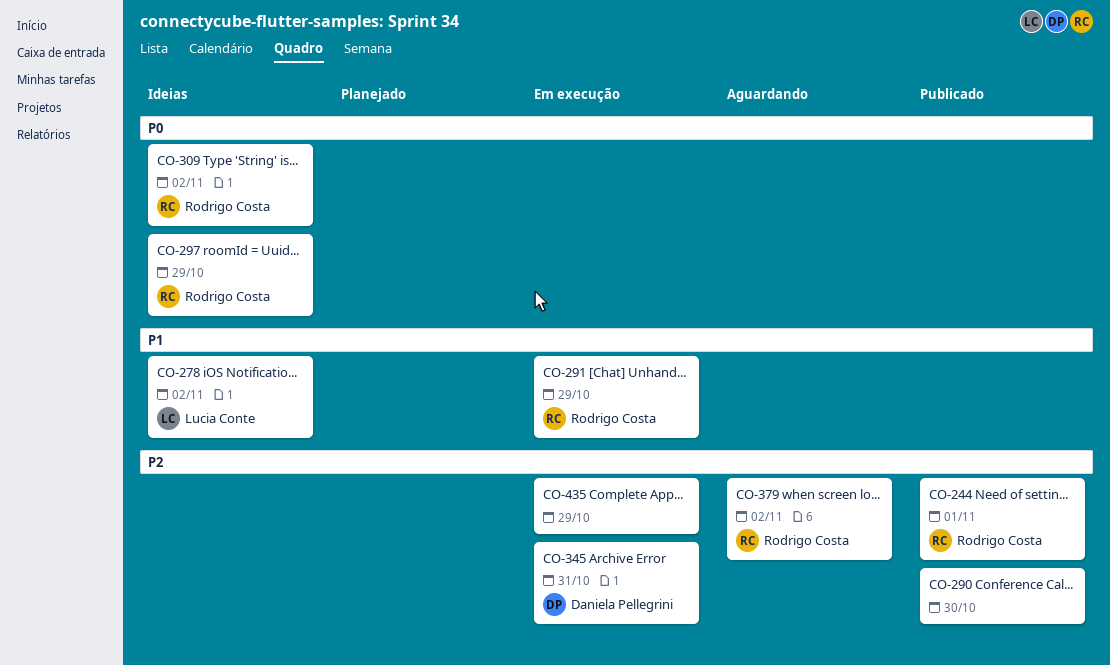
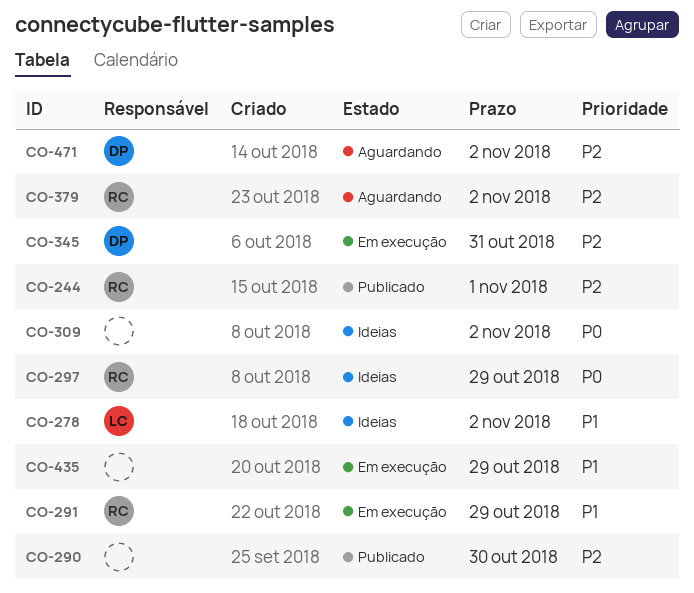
CO-309, owner: Rodrigo Costa -> none
CO-435, priority: P2 -> P1
CO-471: none -> present

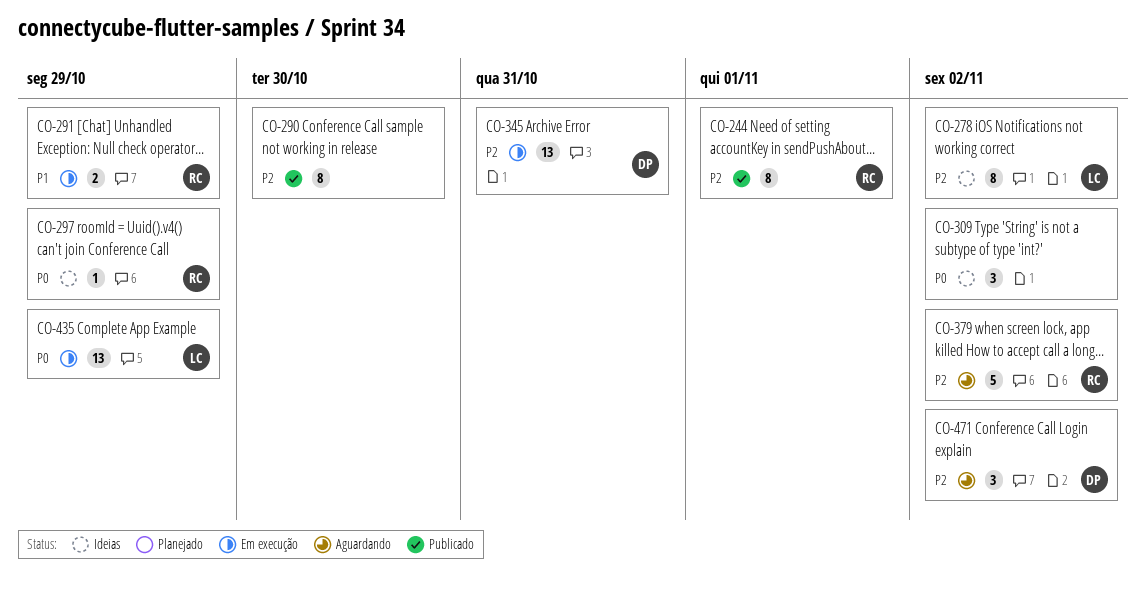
CO-278, priority: P1 -> P2
CO-435, owner: none -> LC
CO-435, priority: P1 -> P0

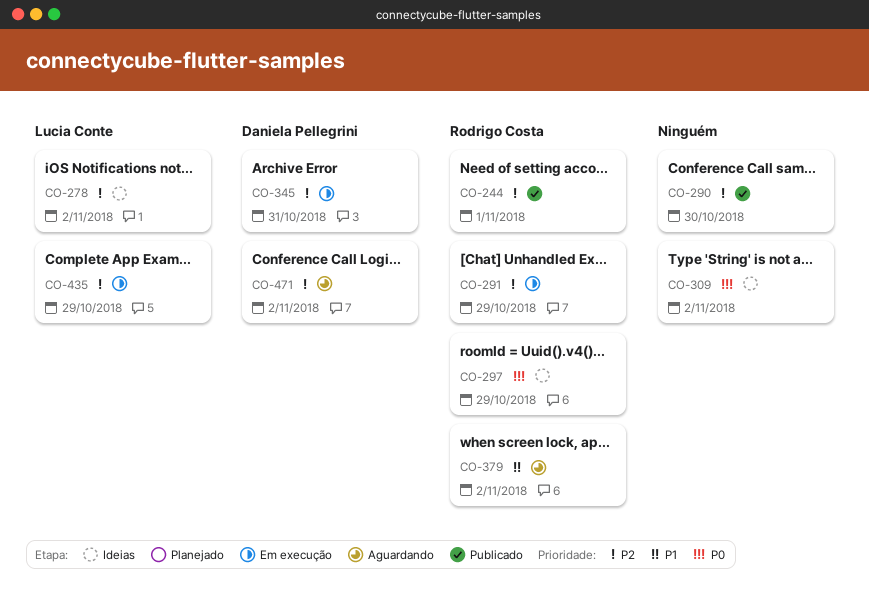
CO-291, priority: P1 -> P2
CO-379, priority: P2 -> P1
CO-435, priority: P0 -> P2

